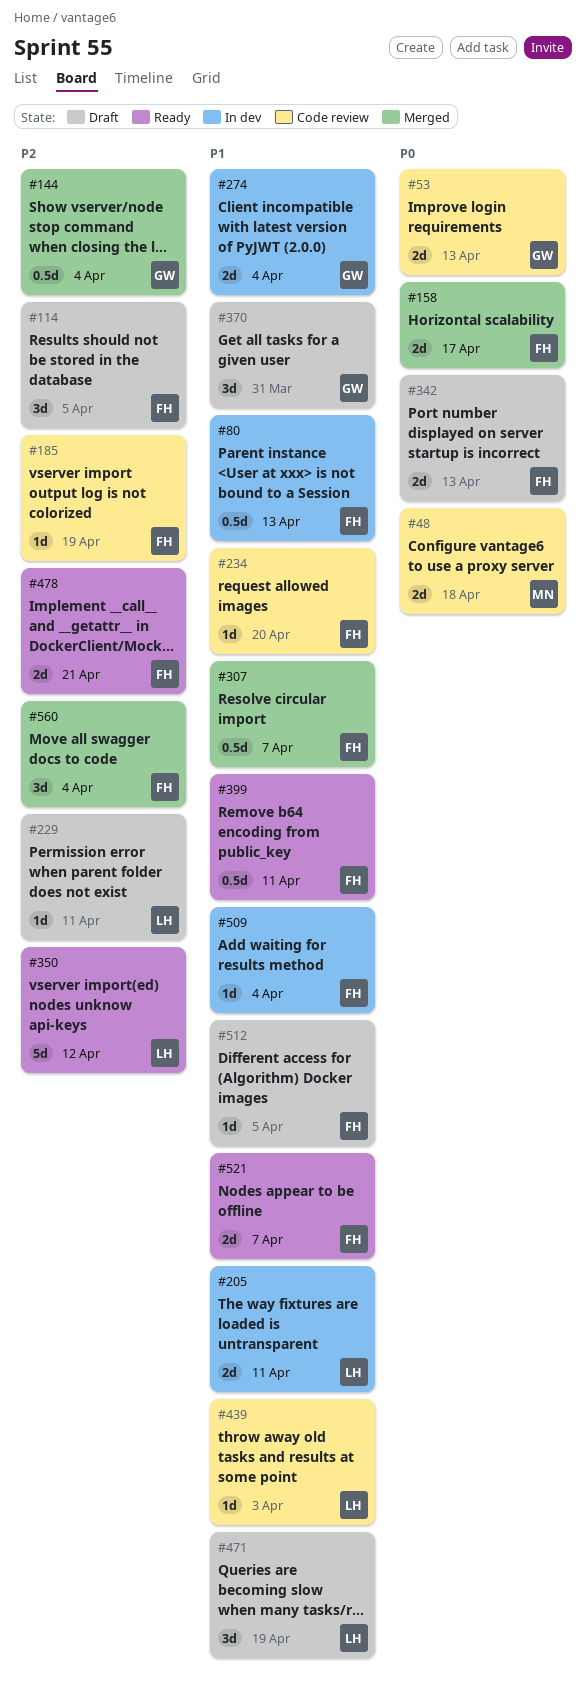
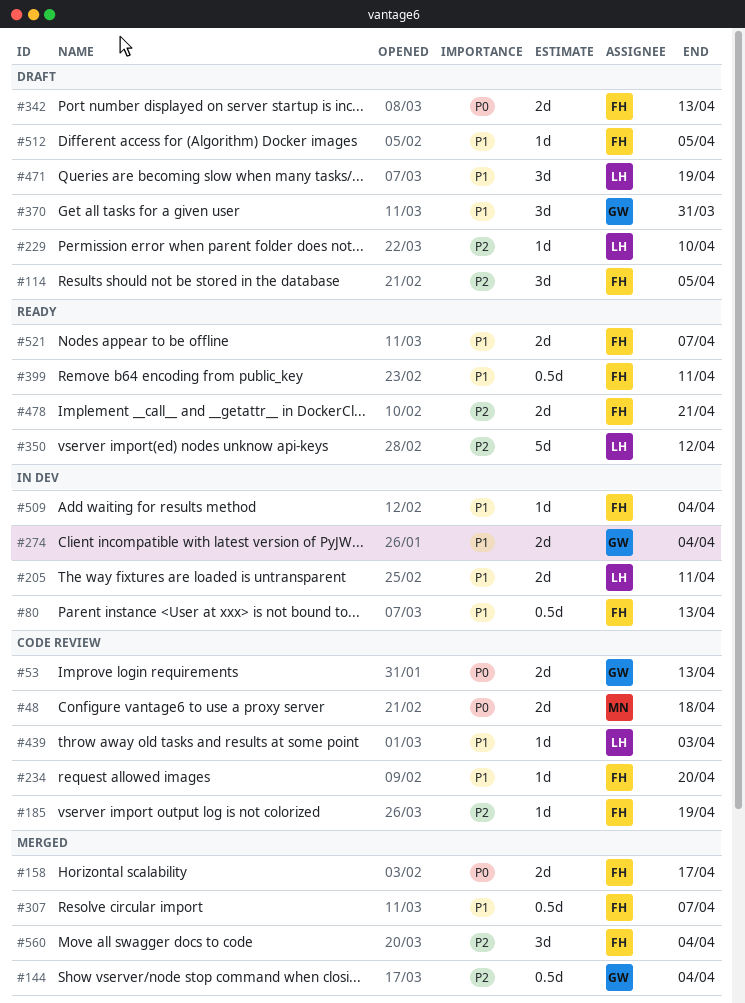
#229, due: Apr 11 -> Apr 10

